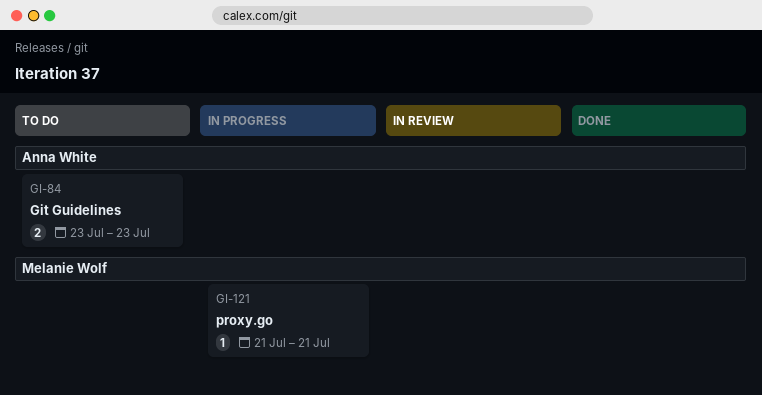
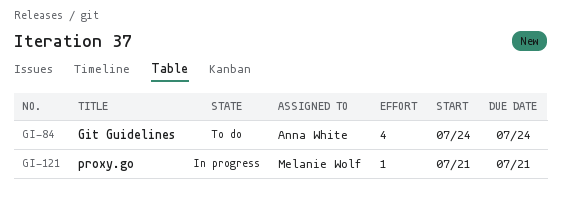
GI-84, estimate: 2 -> 4
GI-84, start: Jul 23 -> Jul 24
GI-84, due: Jul 23 -> Jul 24

